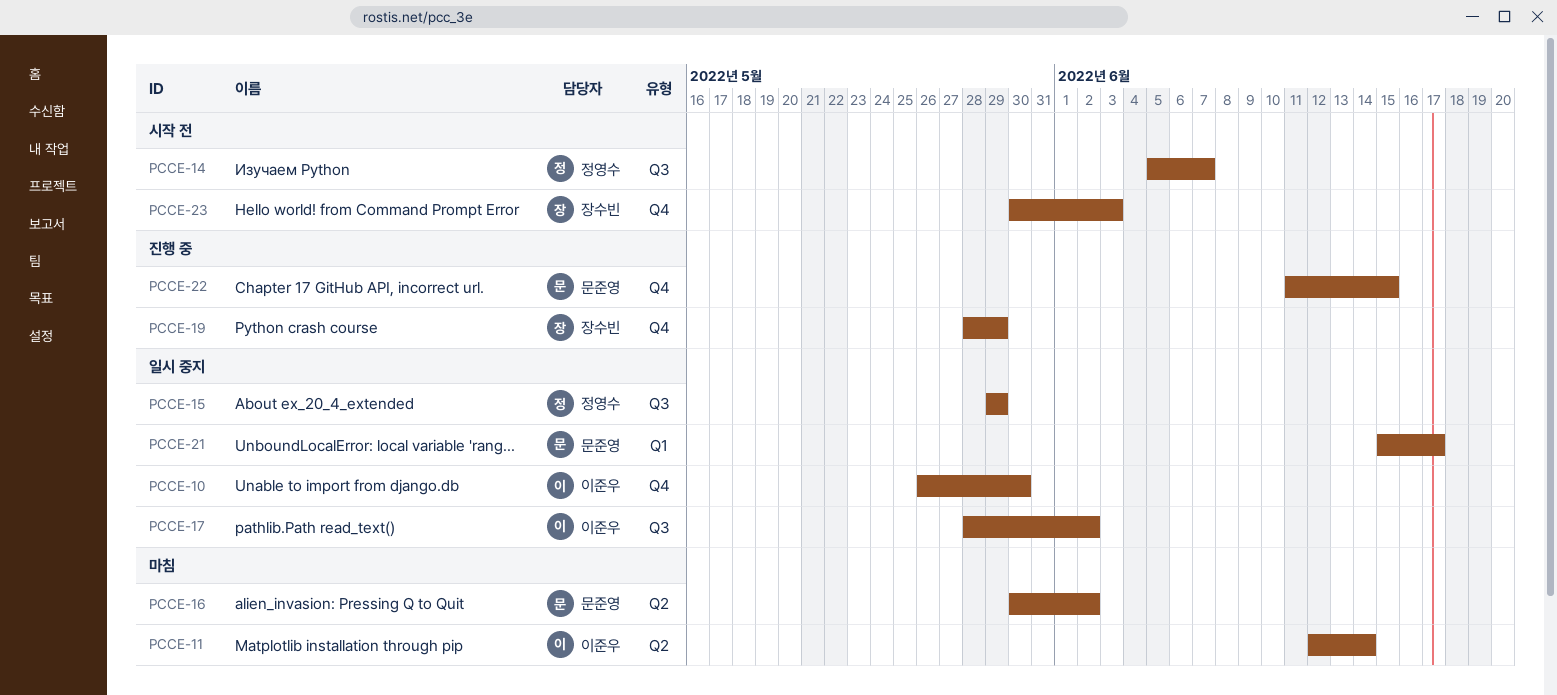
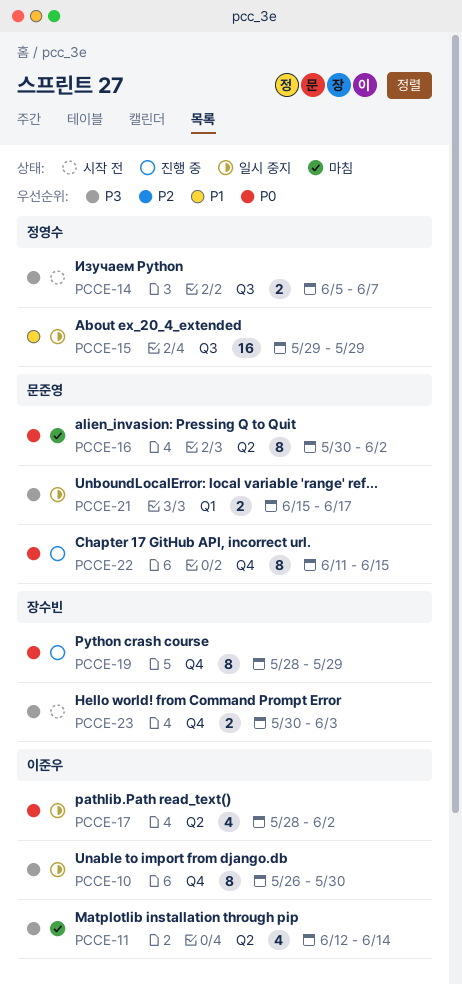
PCCE-17, label: Q3 -> Q2

